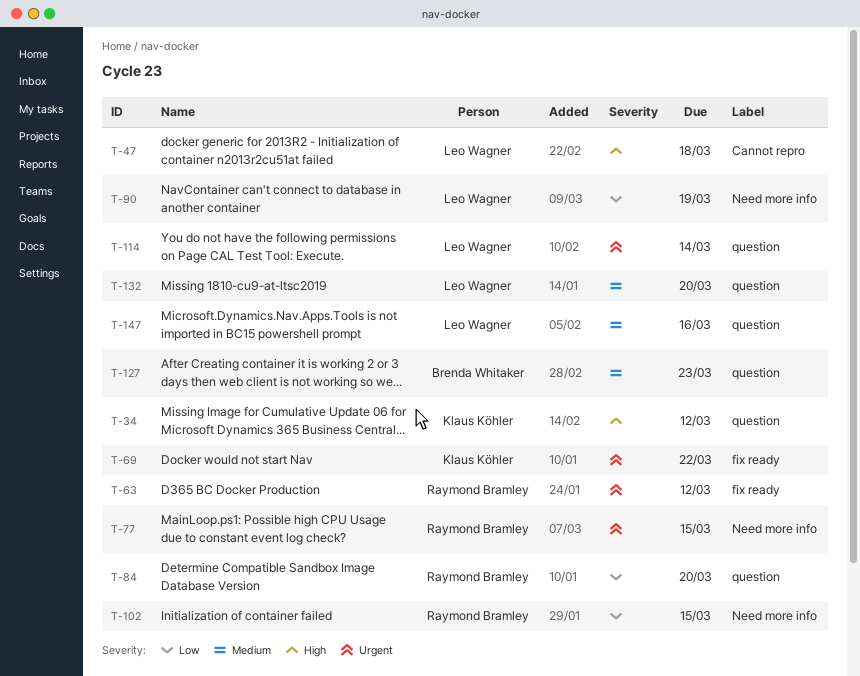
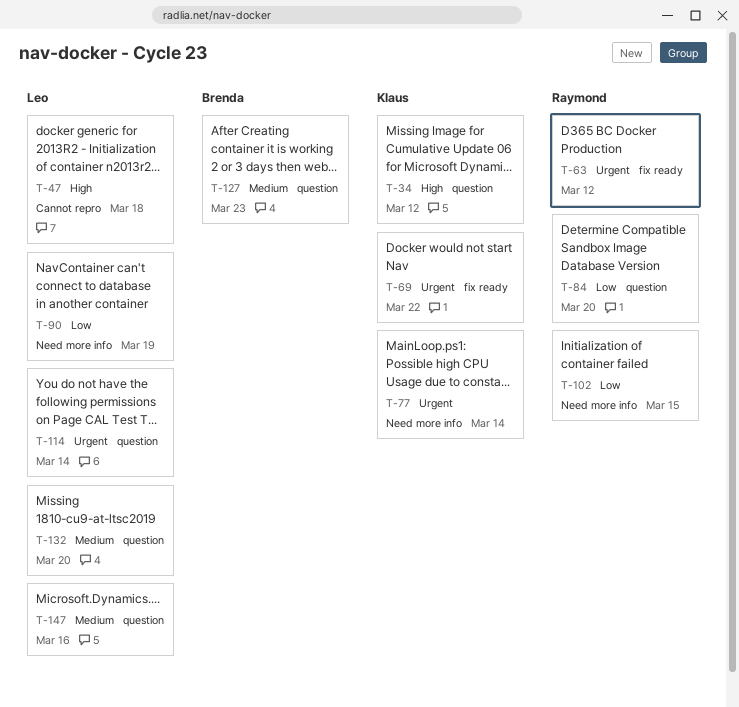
T-77, owner: Raymond Bramley -> Klaus Köhler
T-77, due: Mar 15 -> Mar 14

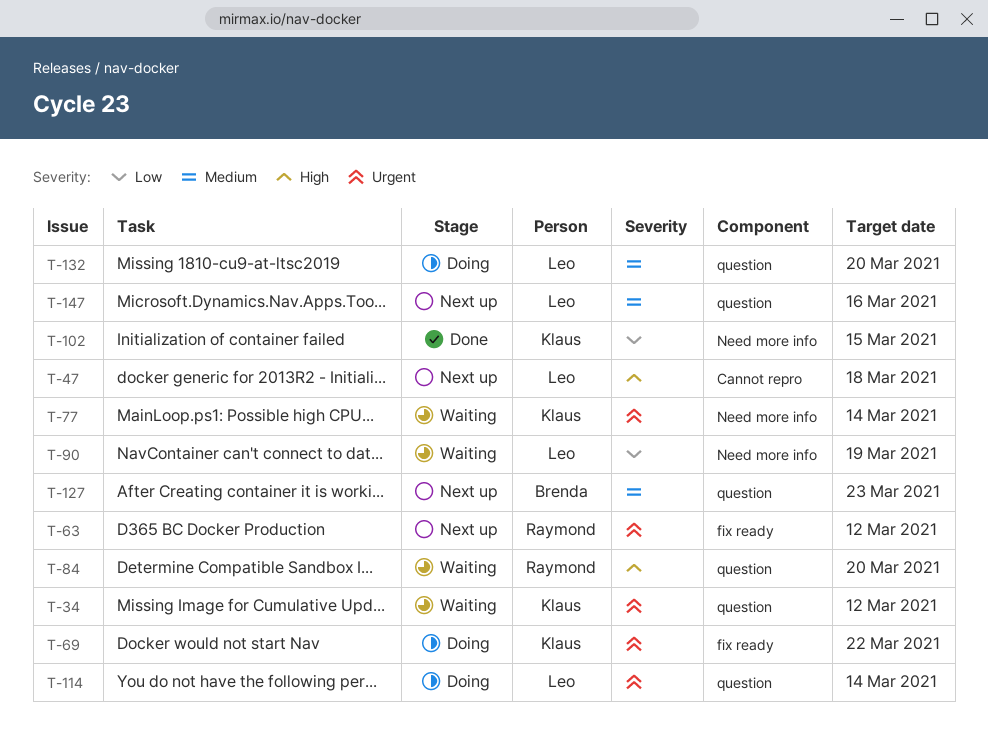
T-34, priority: High -> Urgent
T-84, priority: Low -> High
T-102, owner: Raymond -> Klaus

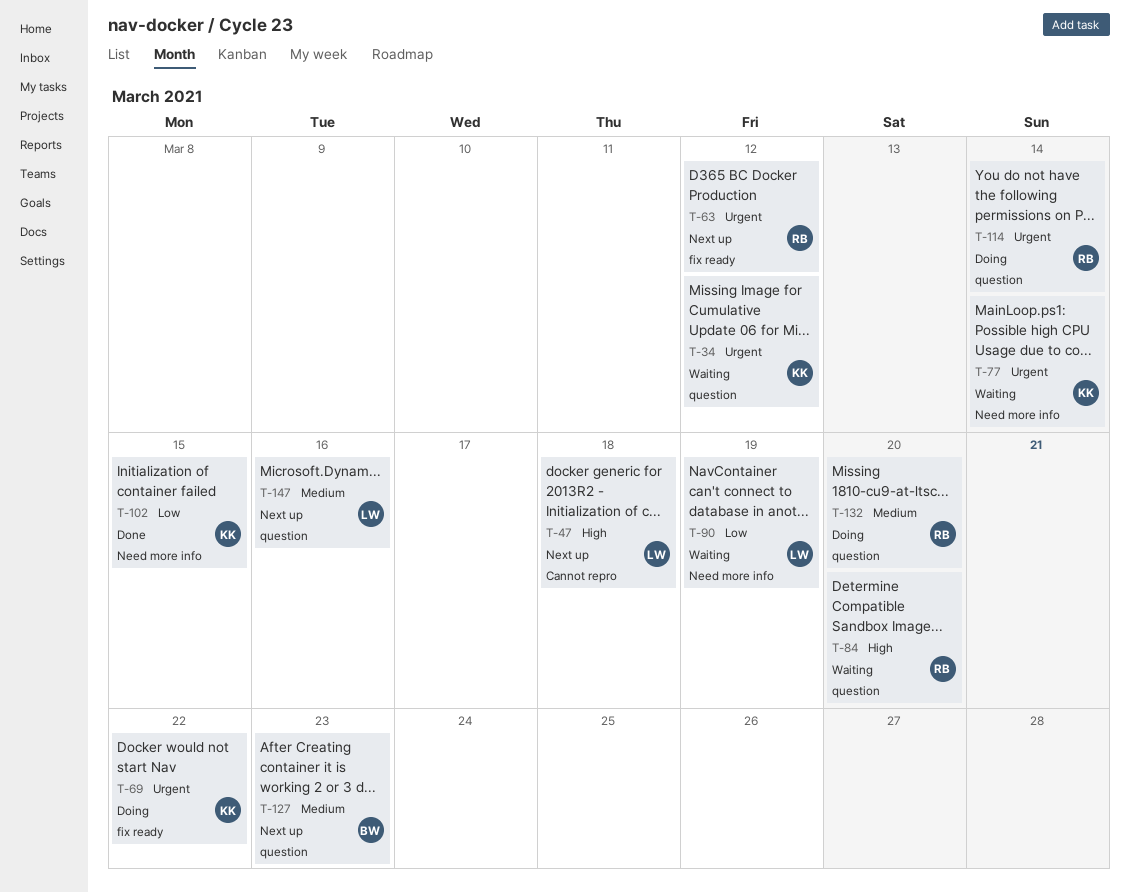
T-114, owner: Leo -> Raymond
T-132, owner: Leo -> Raymond

